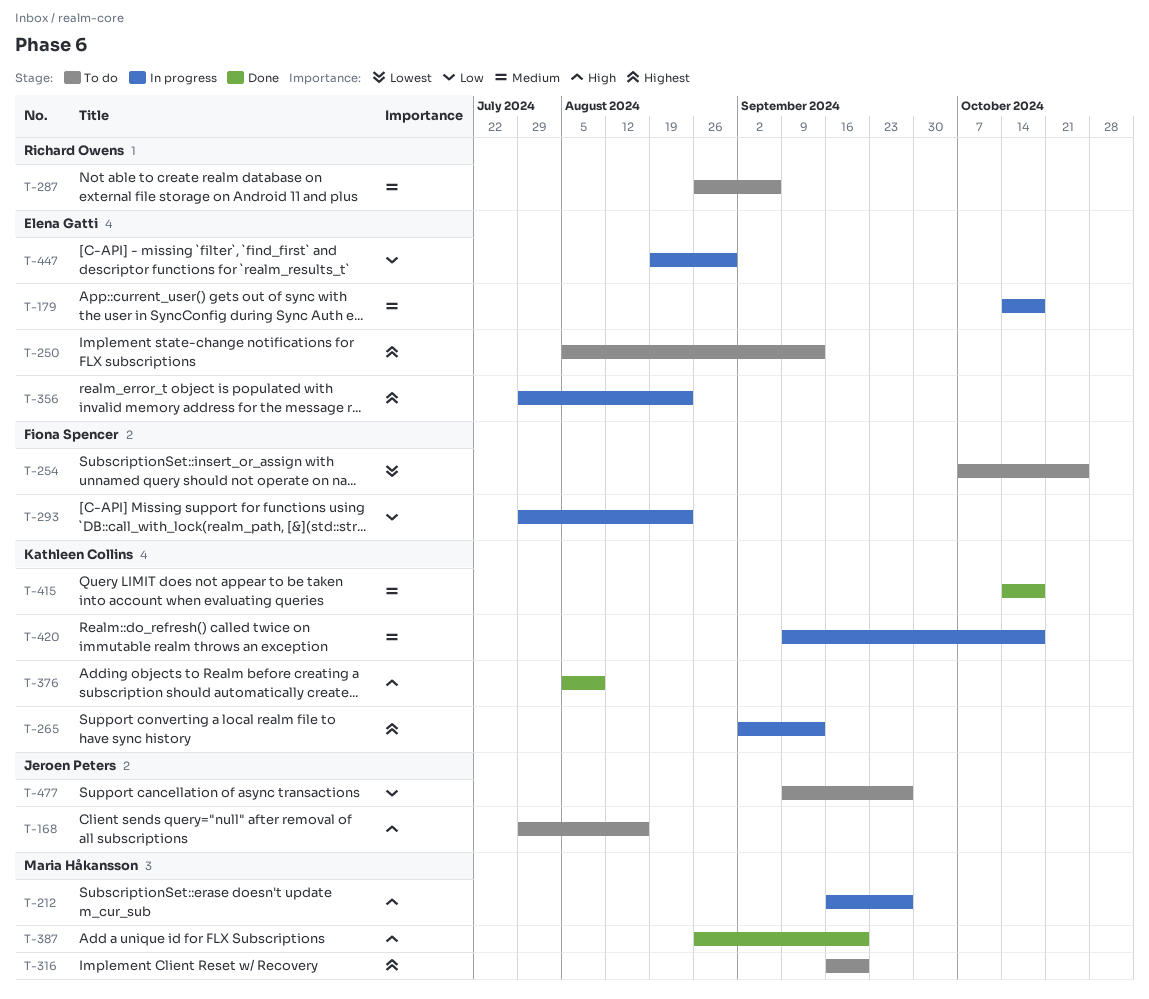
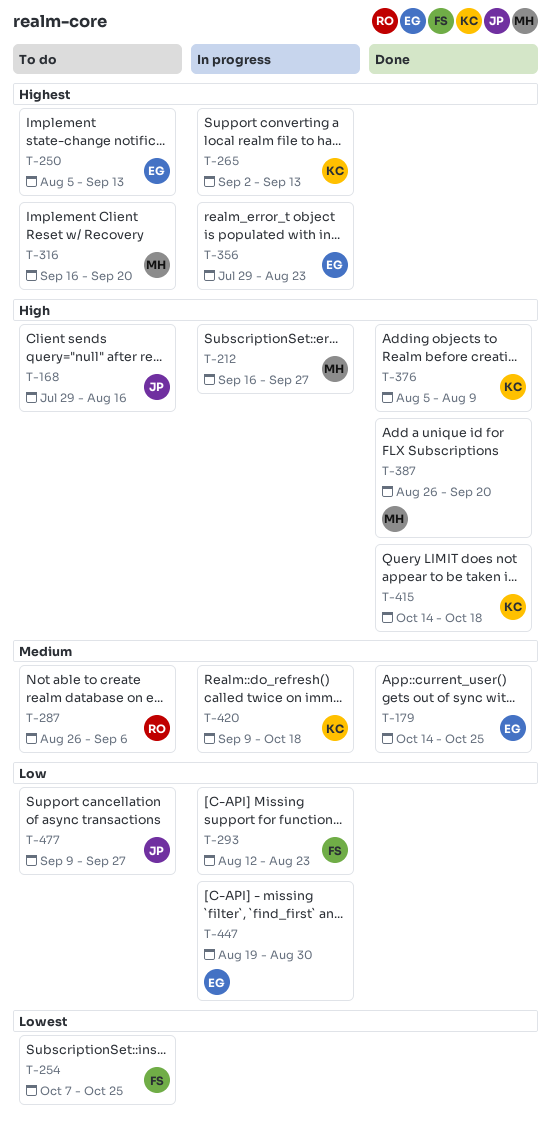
T-179, status: In progress -> Done
T-179, due: Oct 18 -> Oct 25
T-293, start: Jul 29 -> Aug 12
T-415, priority: Medium -> High

